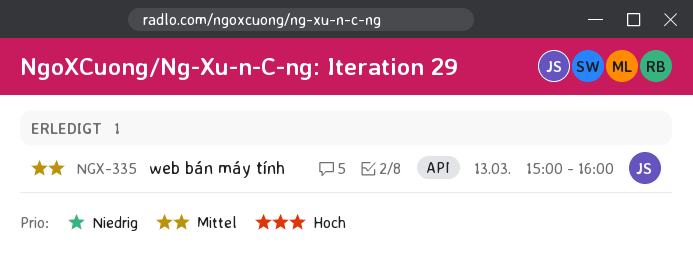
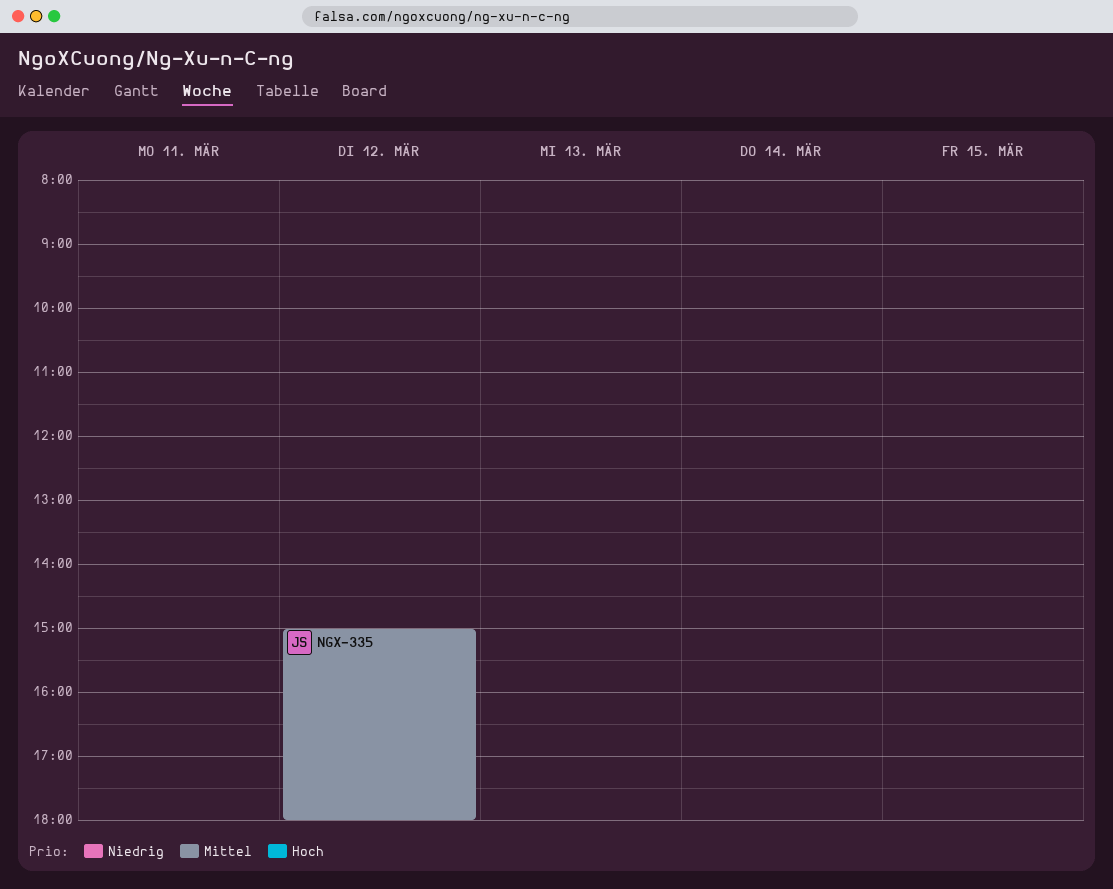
NGX-335, day: Mar 13 -> Mar 12
NGX-335, ends: 16:00 -> 18:00

